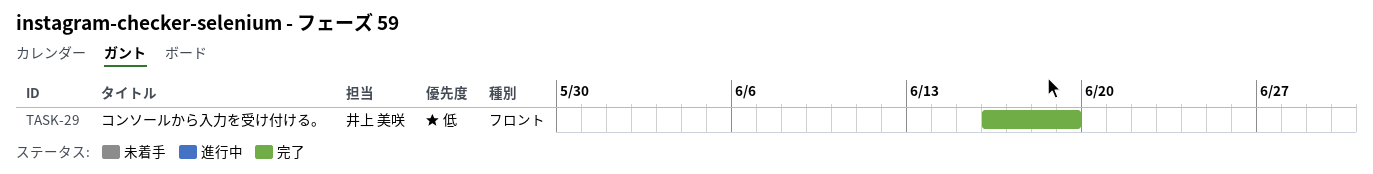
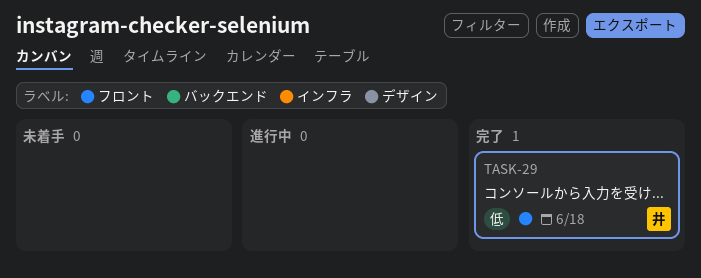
TASK-29, due: Jun 19 -> Jun 18

